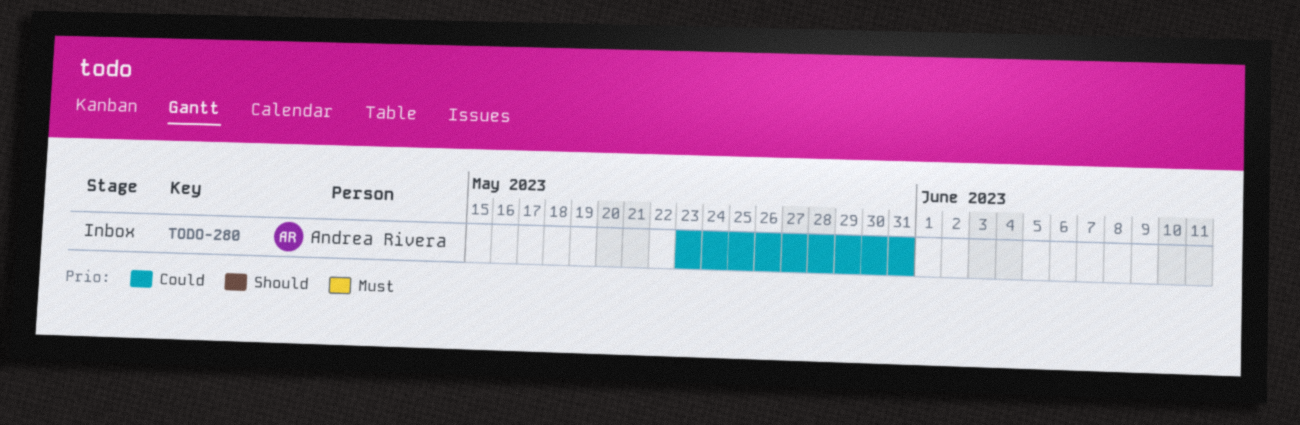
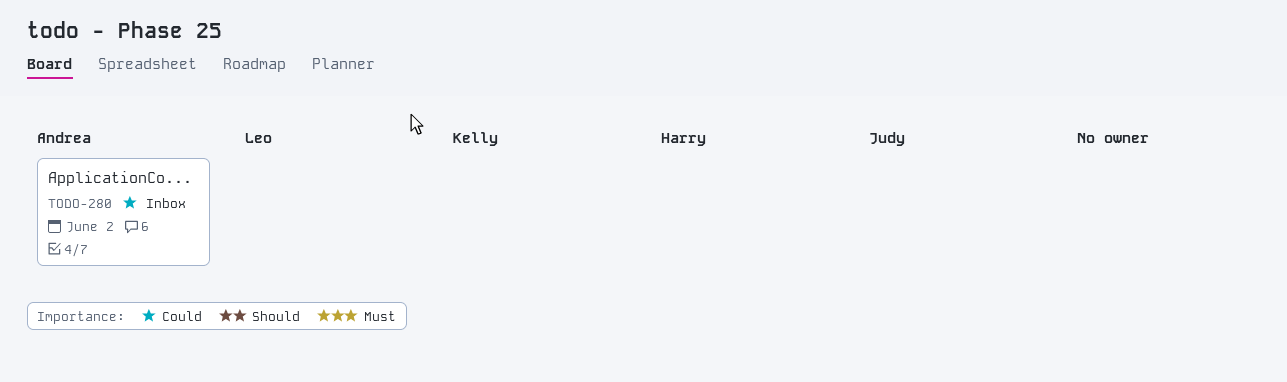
TODO-280, due: May 31 -> Jun 2

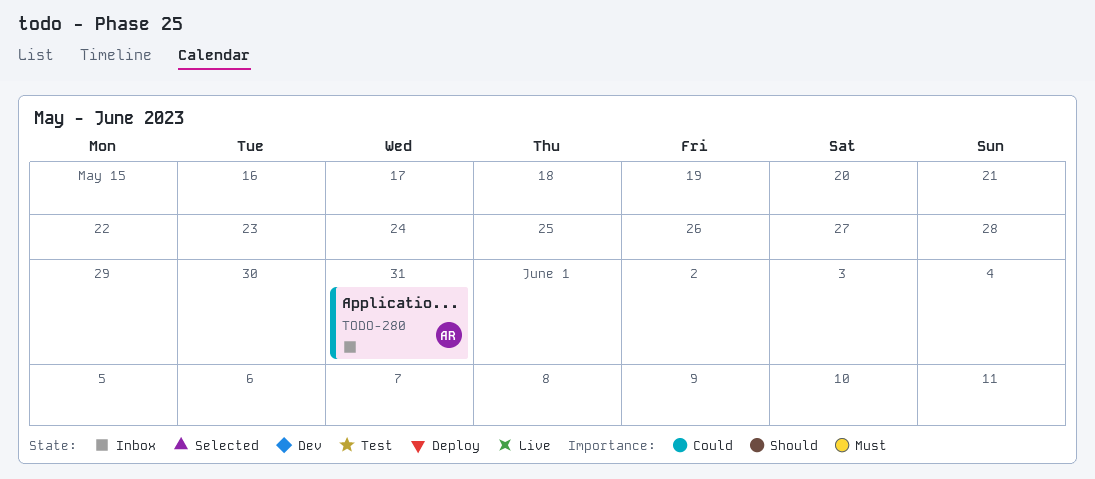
TODO-280, due: Jun 2 -> May 31

